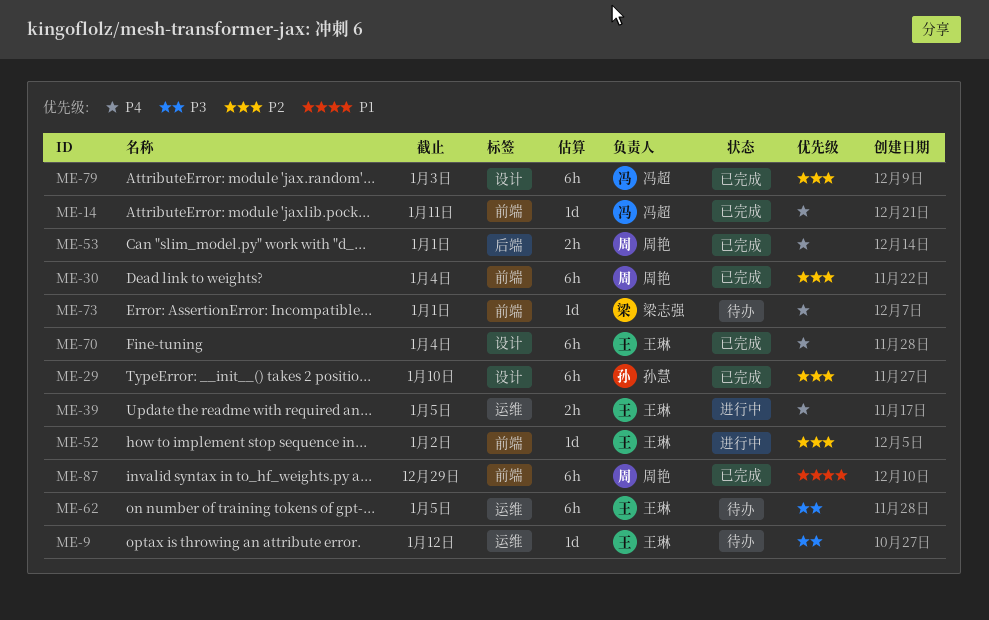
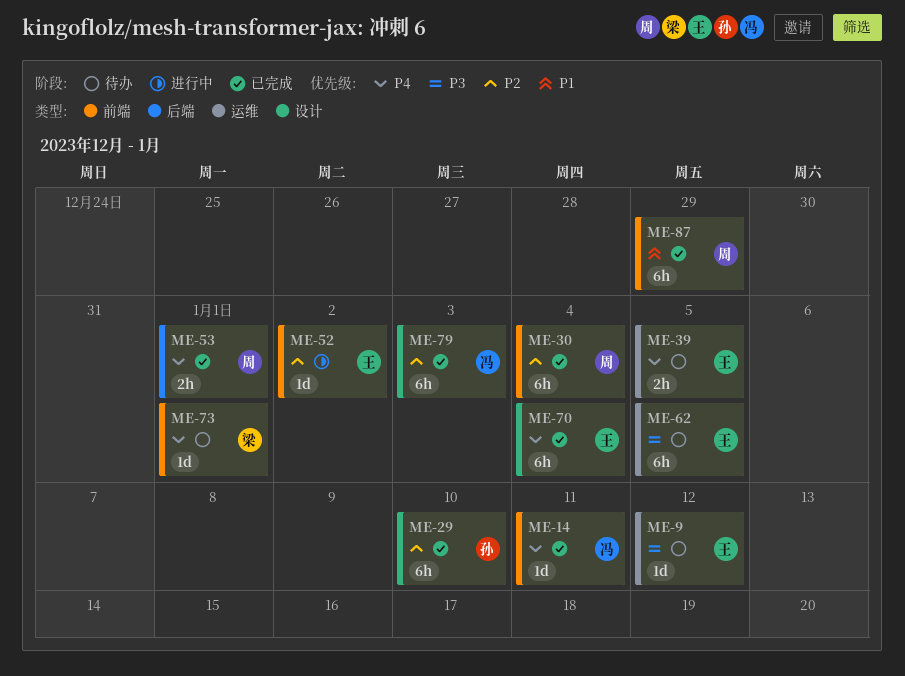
ME-39, status: 进行中 -> 待办

